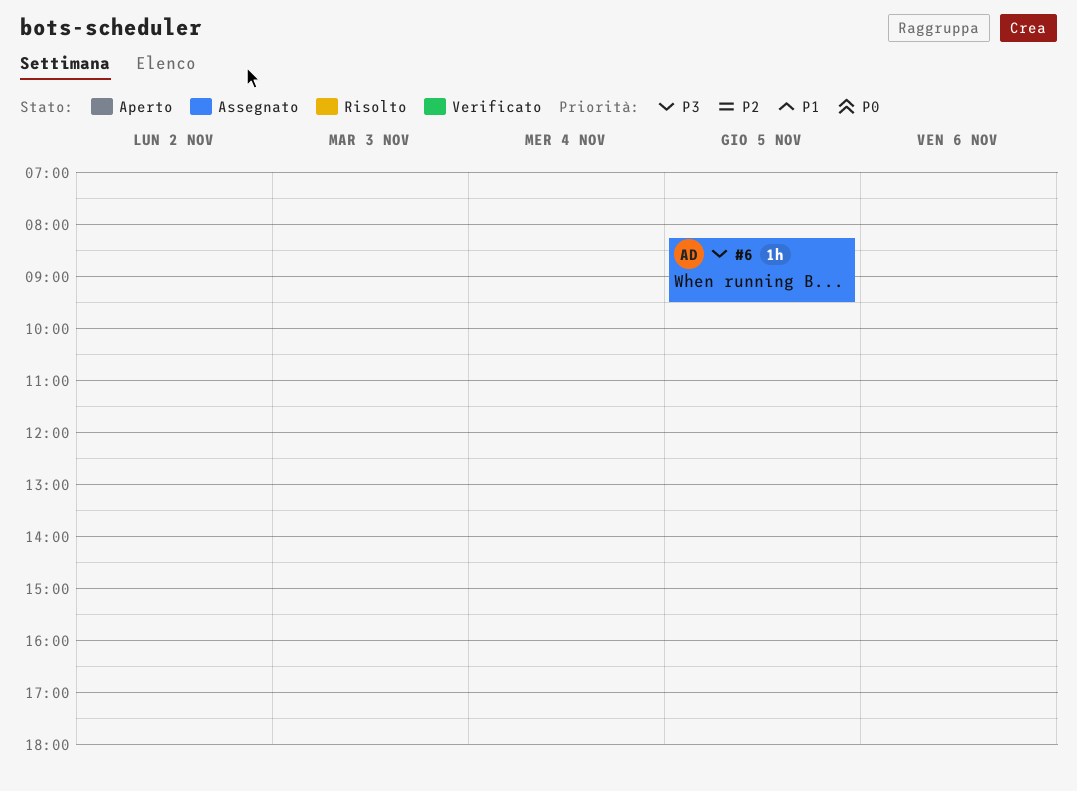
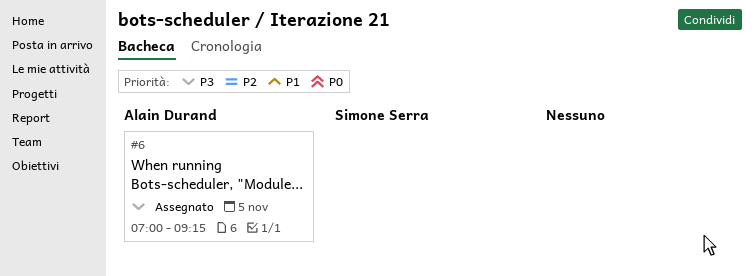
#6, begins: 08:15 -> 07:00
#6, ends: 09:30 -> 09:15

